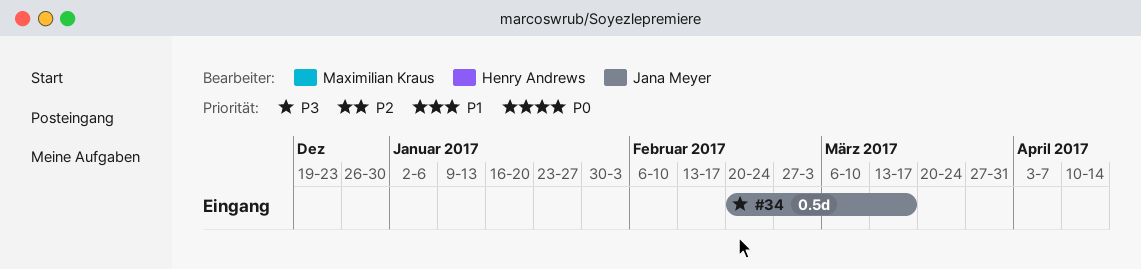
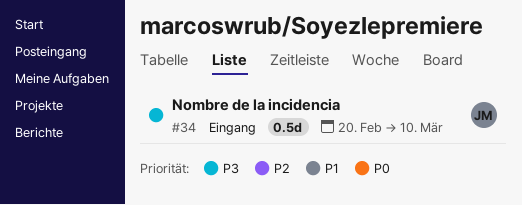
#34, due: Mar 17 -> Mar 10

